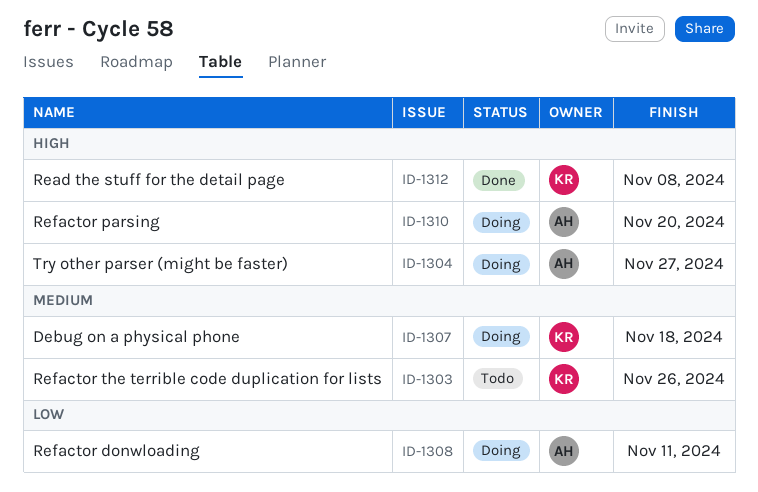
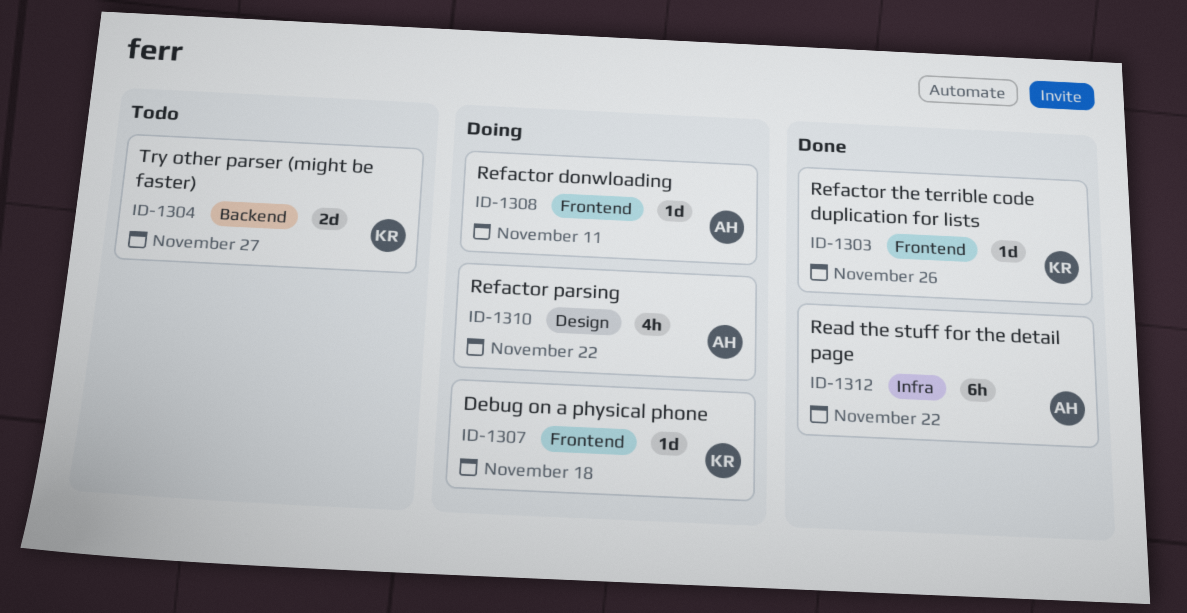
ID-1303, status: Todo -> Done
ID-1304, status: Doing -> Todo
ID-1304, owner: AH -> KR
ID-1310, due: Nov 20 -> Nov 22
ID-1312, owner: KR -> AH
ID-1312, due: Nov 8 -> Nov 22

